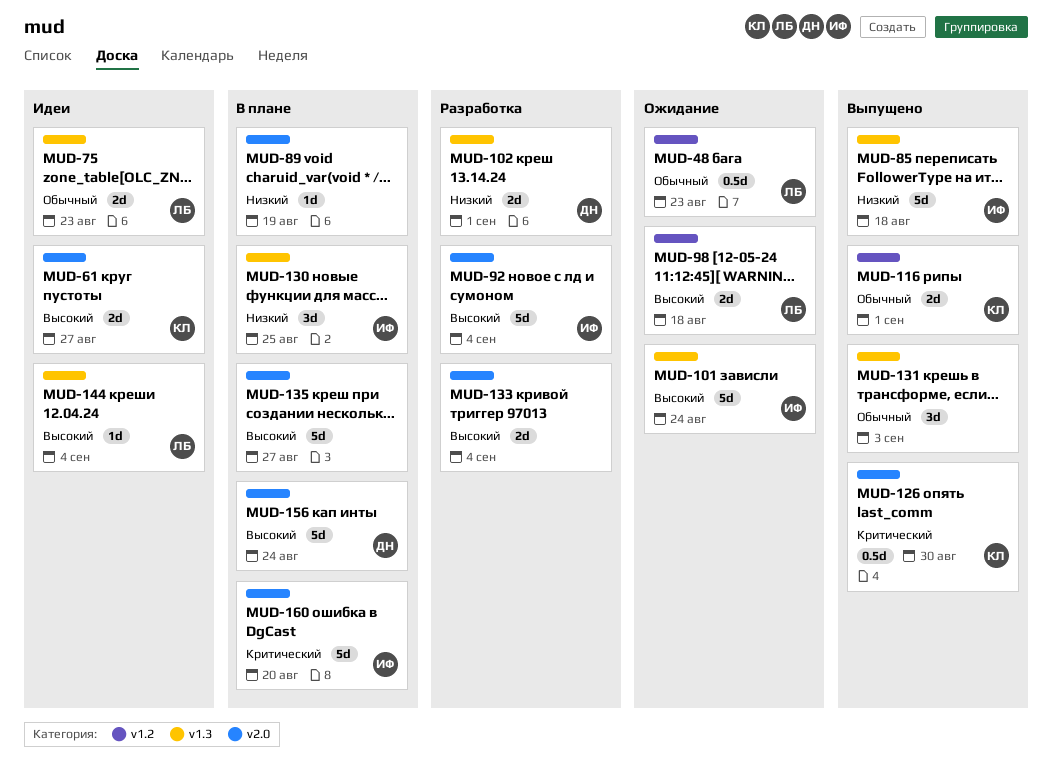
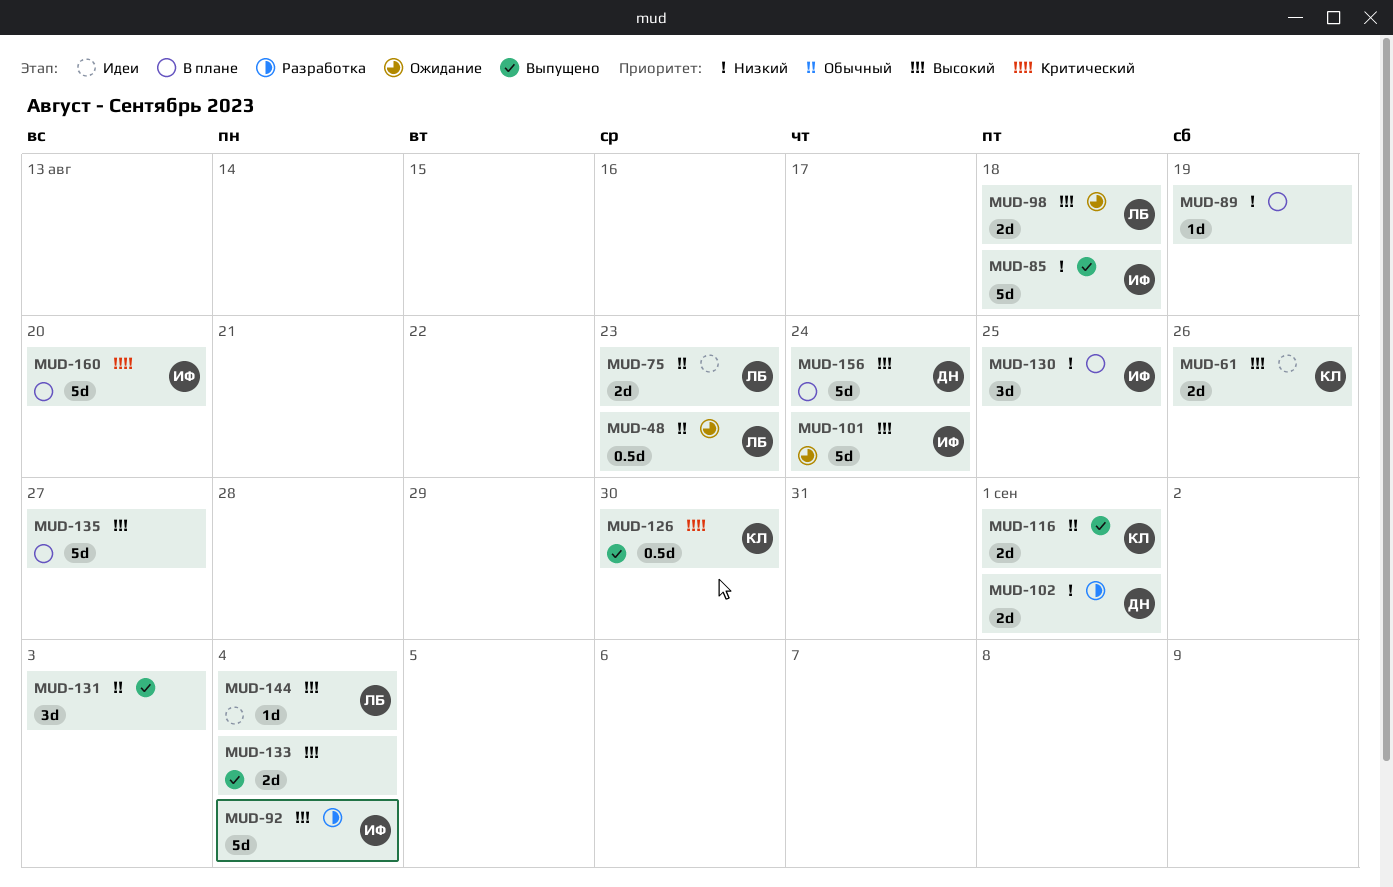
MUD-61, due: Aug 27 -> Aug 26
MUD-133, status: Разработка -> Выпущено

